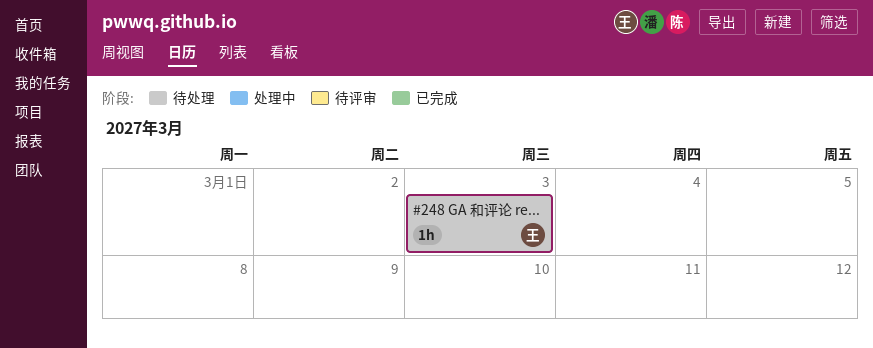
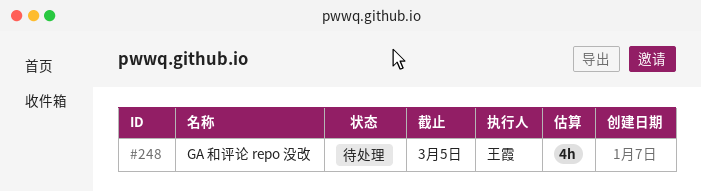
#248, estimate: 1h -> 4h
#248, due: Mar 3 -> Mar 5

